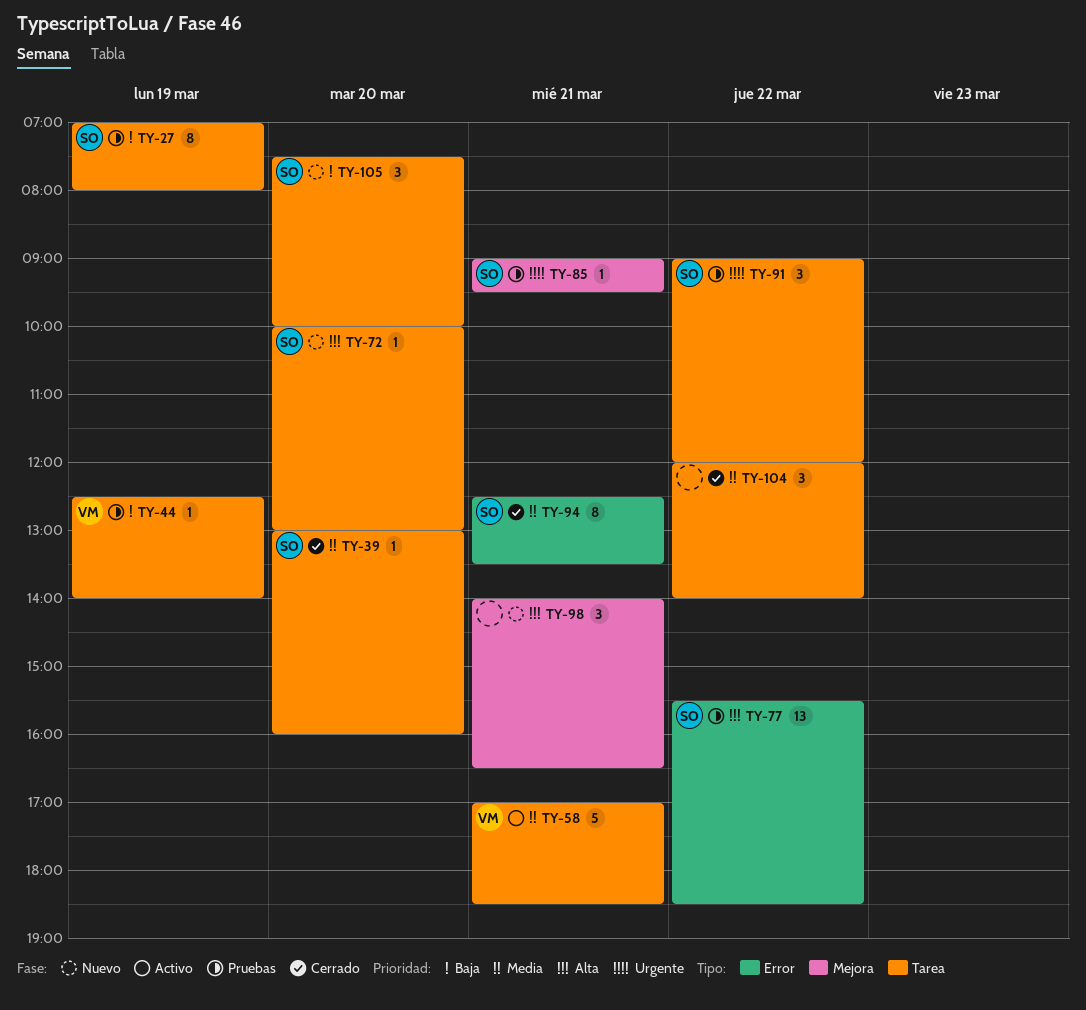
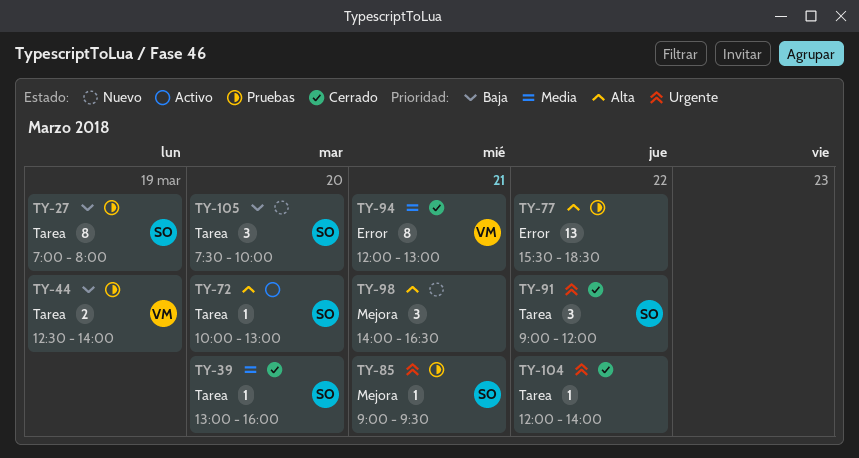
TY-44, estimate: 1 -> 2
TY-58: present -> none
TY-72, status: Nuevo -> Activo
TY-77, owner: SO -> none
TY-91, status: Pruebas -> Cerrado
TY-94, owner: SO -> VM
TY-94, begins: 12:30 -> 12:00
TY-94, ends: 13:30 -> 13:00
TY-104, priority: Media -> Urgente
TY-104, estimate: 3 -> 1

